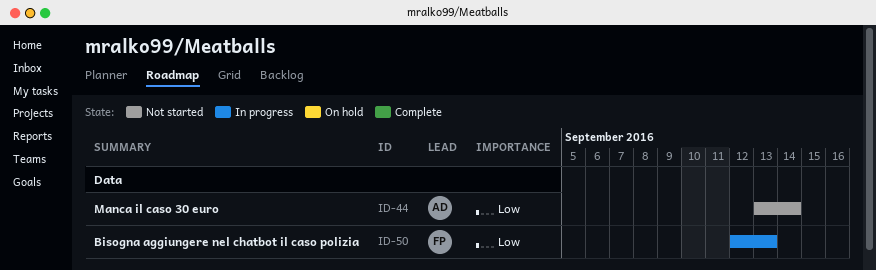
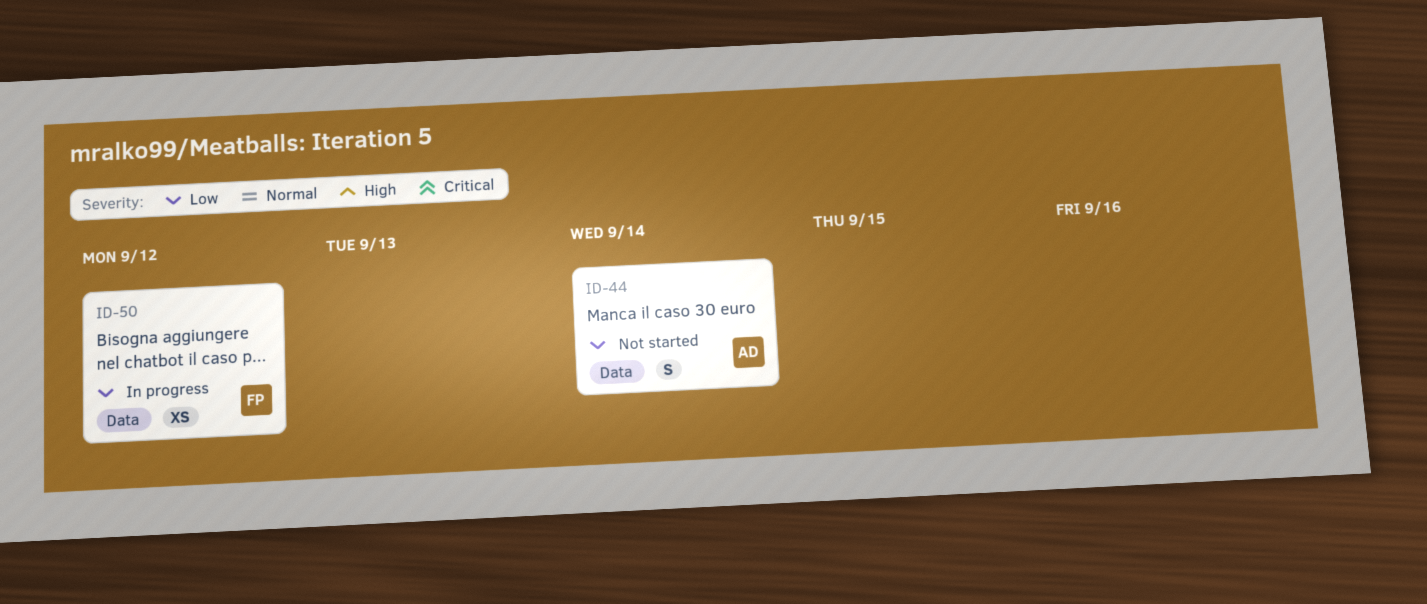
ID-50, due: Sep 13 -> Sep 12

